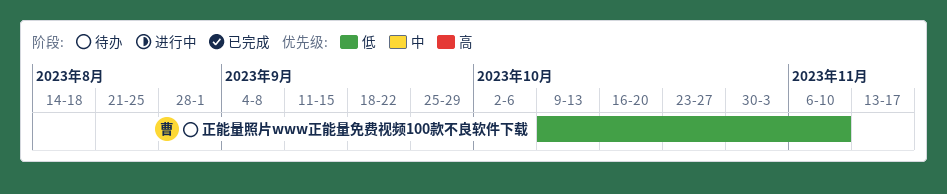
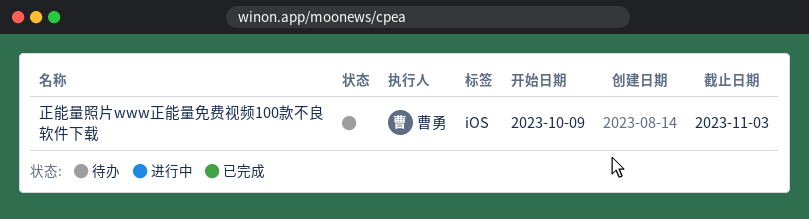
正能量照片www正能量免费视频100款不良软件下载, due: Nov 10 -> Nov 3

